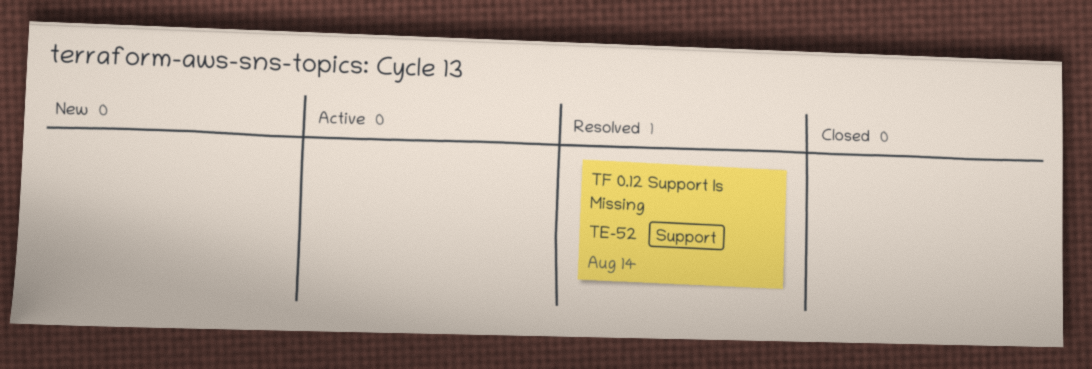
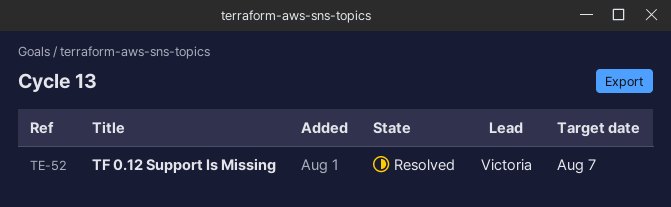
TE-52, due: Aug 14 -> Aug 7

